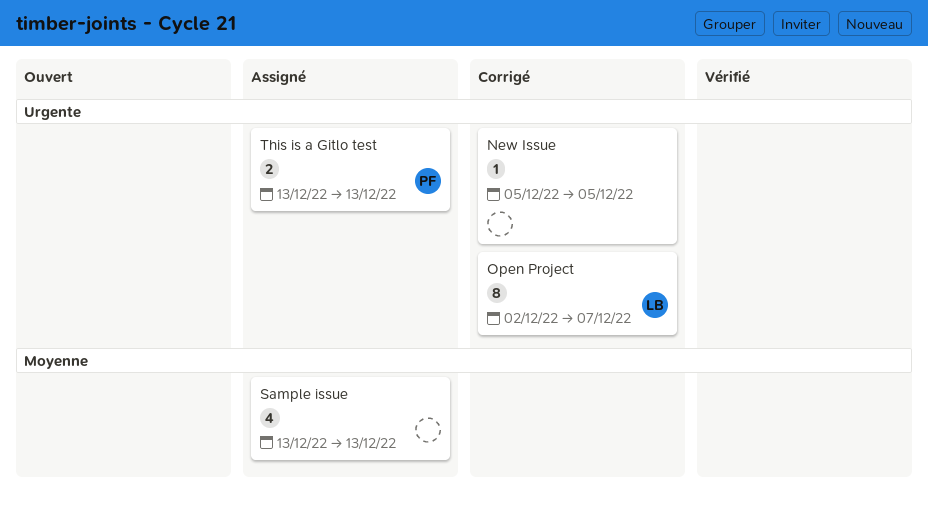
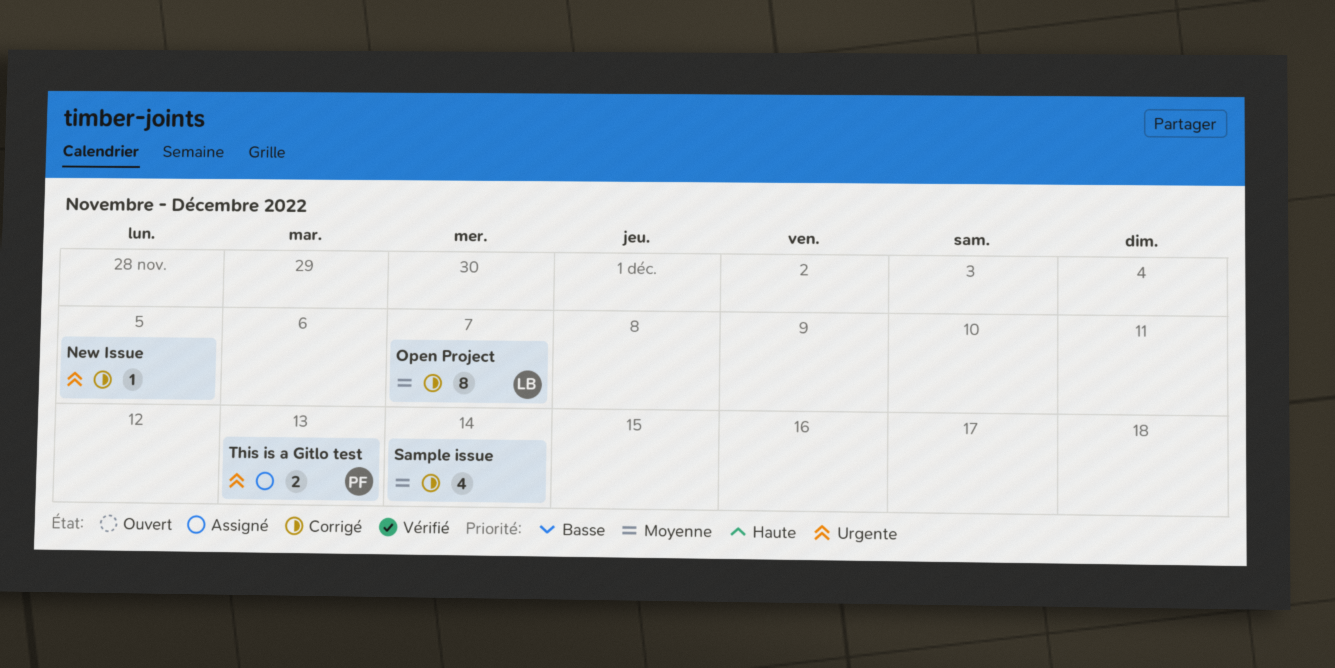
Open Project, priority: Urgente -> Moyenne
Sample issue, status: Assigné -> Corrigé
Sample issue, due: Dec 13 -> Dec 14

